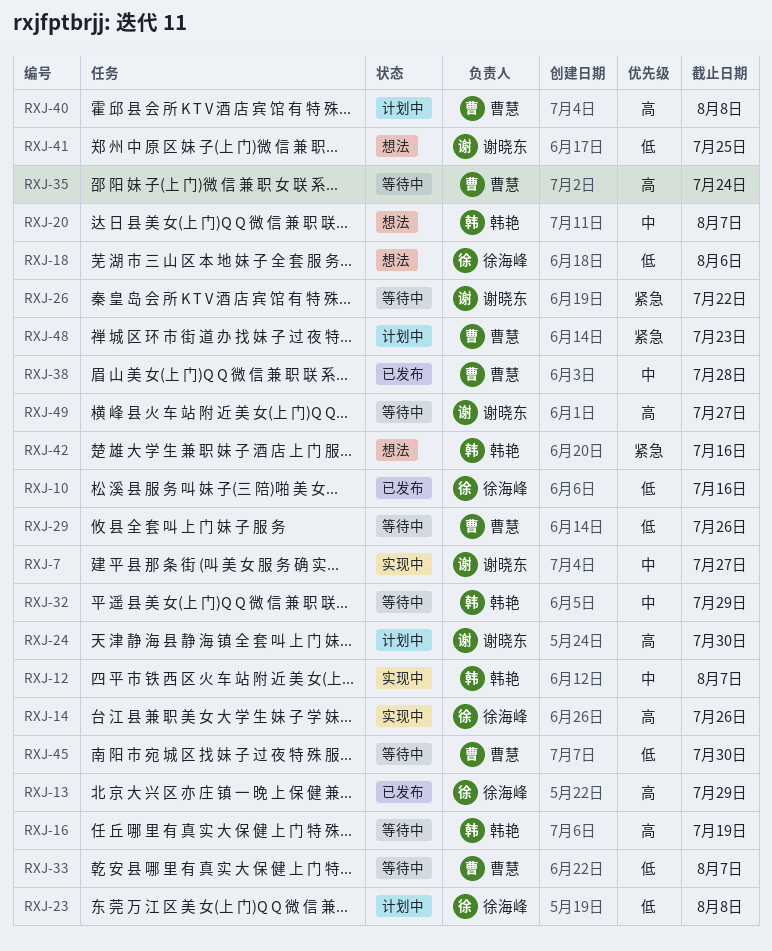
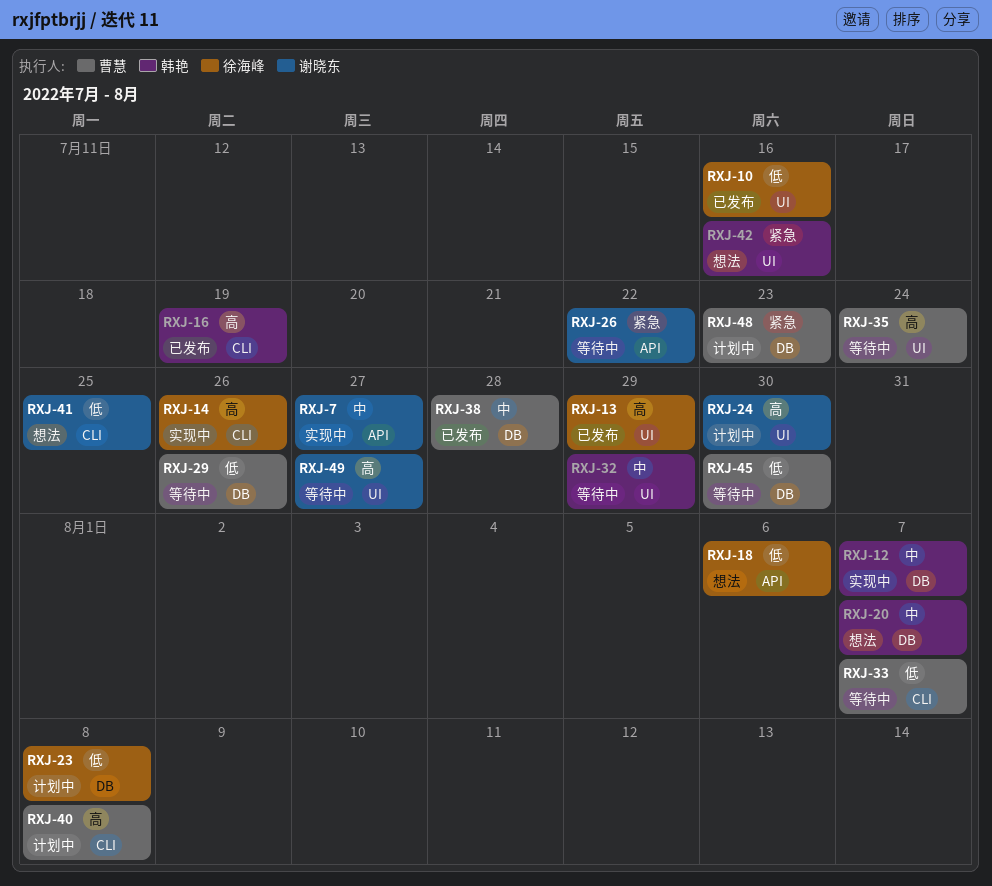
RXJ-16, status: 等待中 -> 已发布

